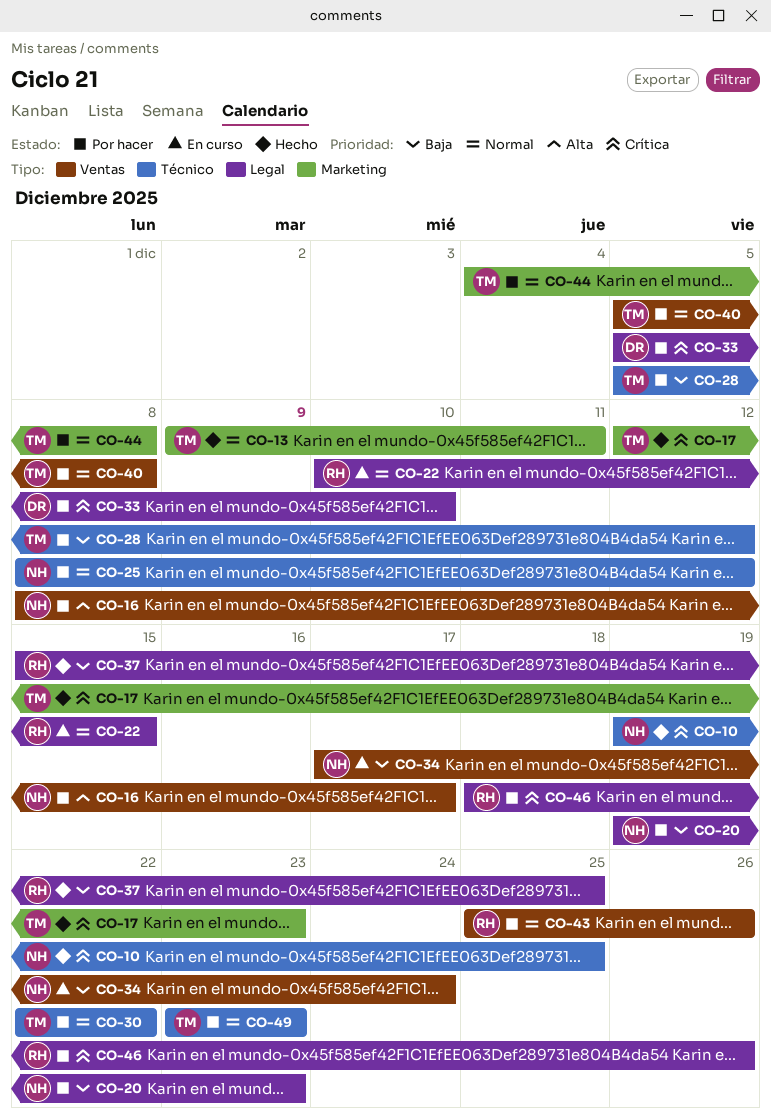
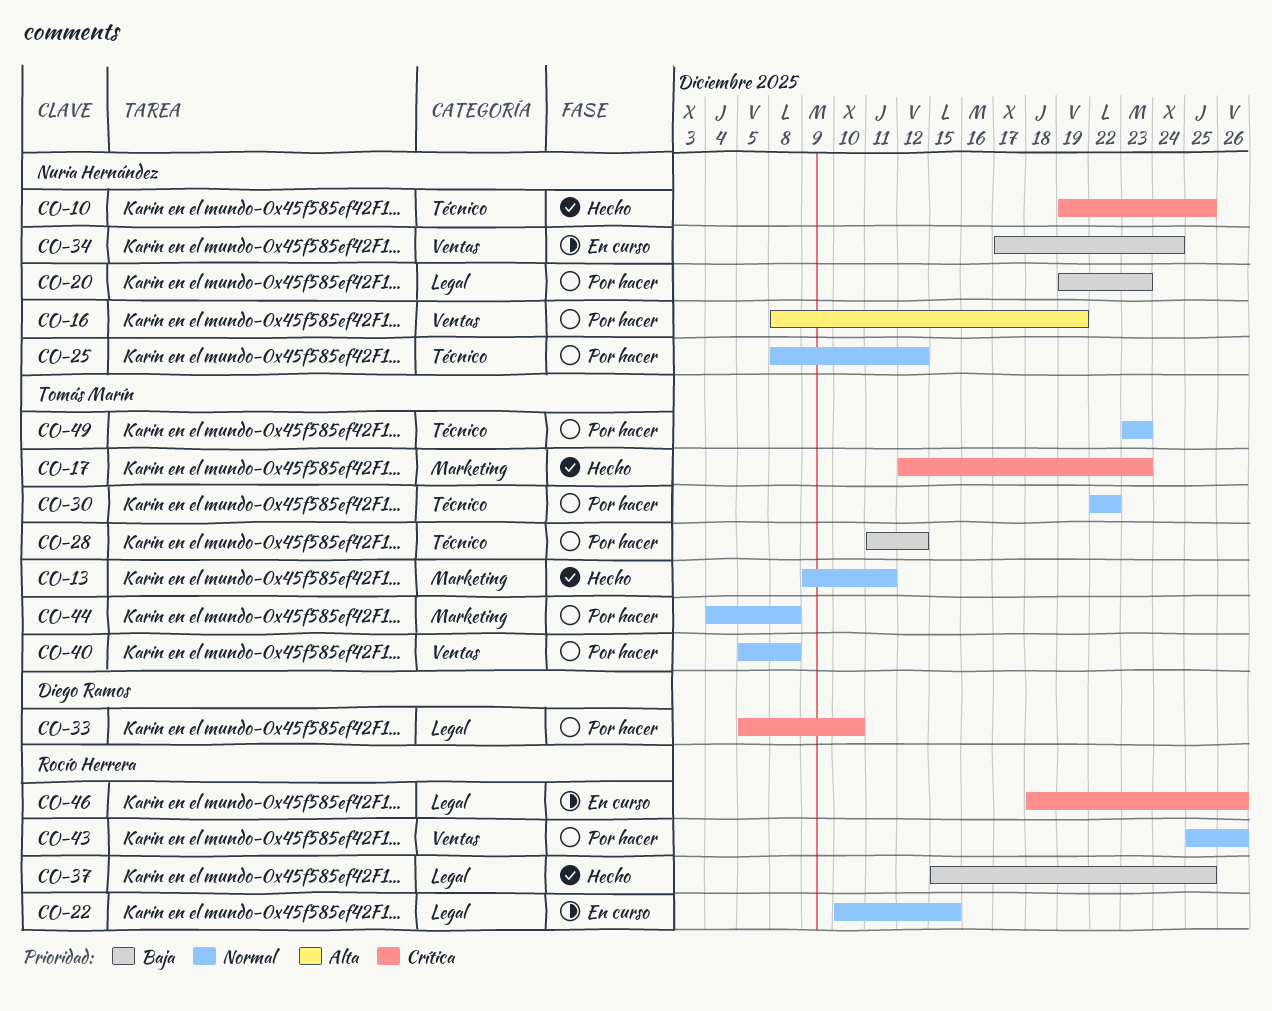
CO-16, due: Dec 17 -> Dec 19
CO-28, start: Dec 5 -> Dec 11
CO-46, status: Por hacer -> En curso

